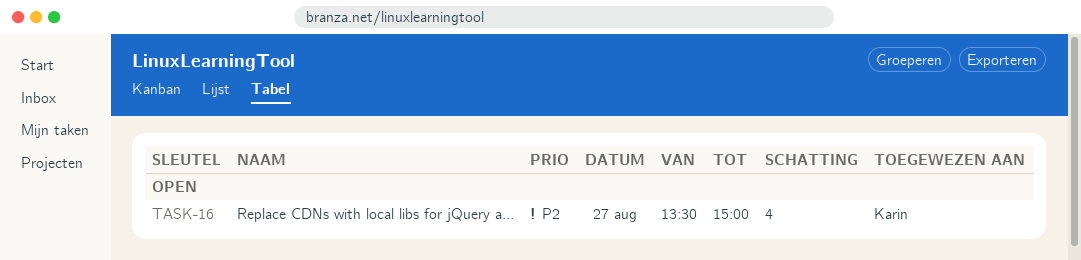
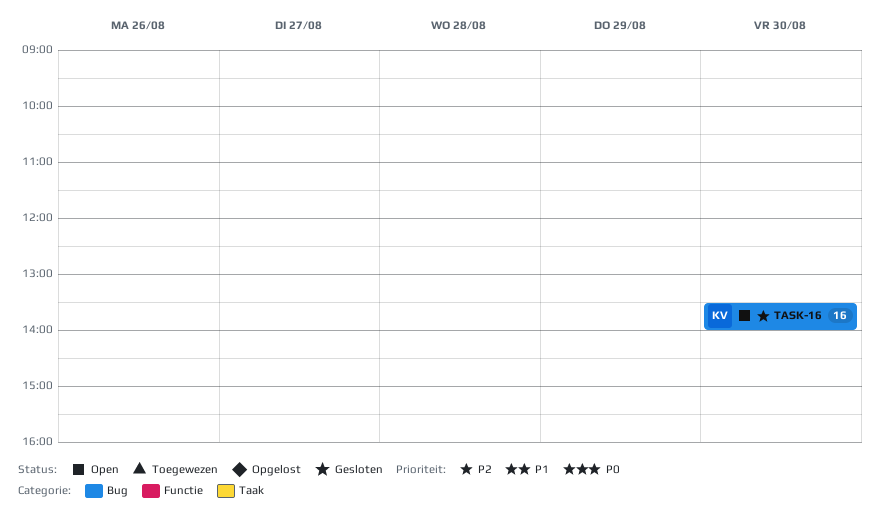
TASK-16, estimate: 4 -> 16
TASK-16, day: Aug 27 -> Aug 30
TASK-16, ends: 15:00 -> 14:00

